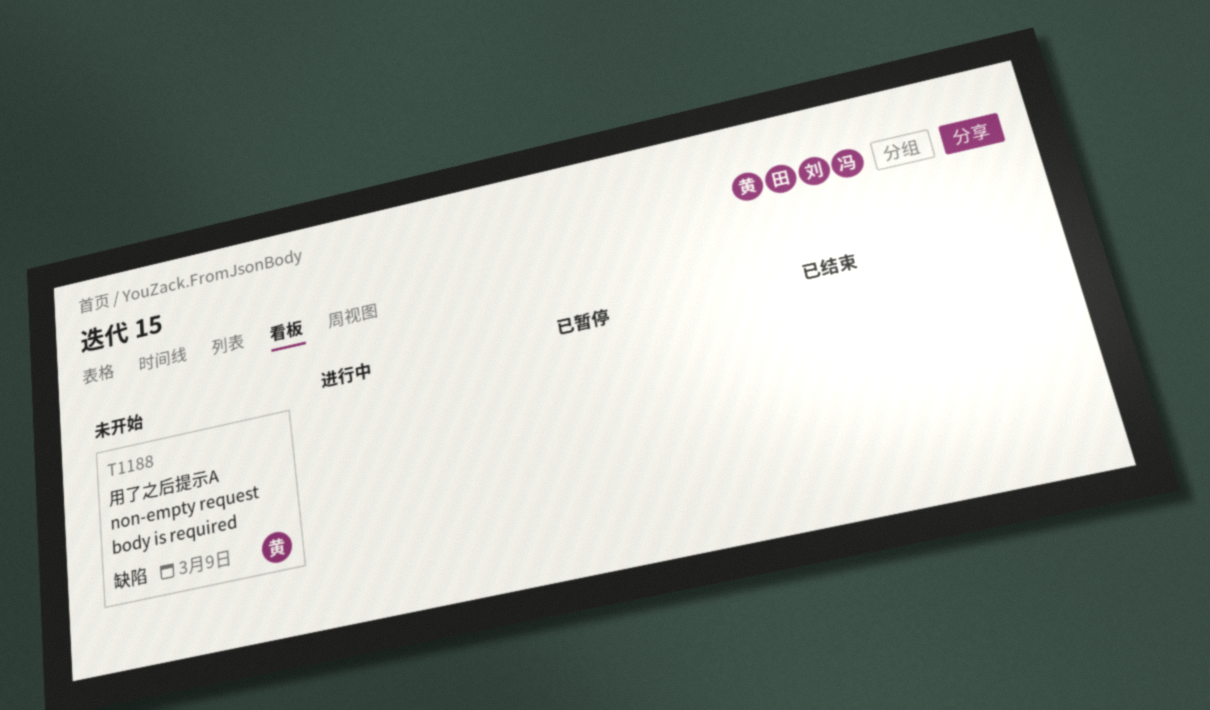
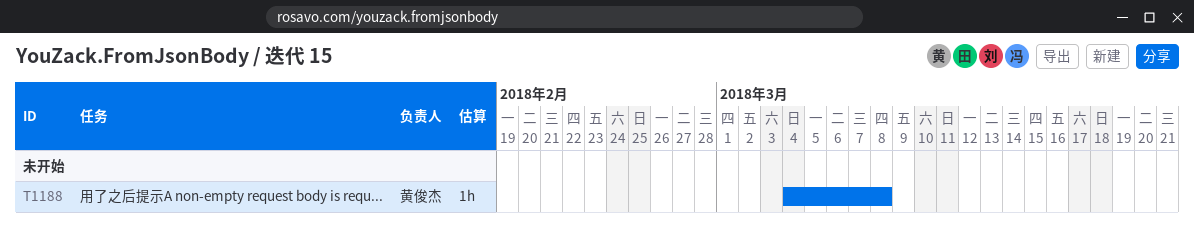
T1188, due: Mar 9 -> Mar 8

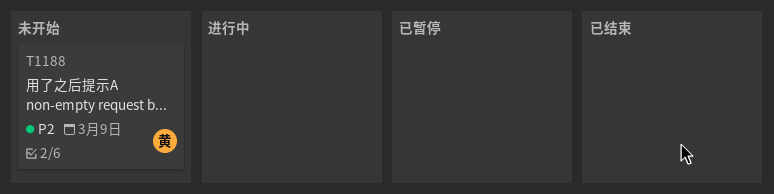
T1188, due: Mar 8 -> Mar 9

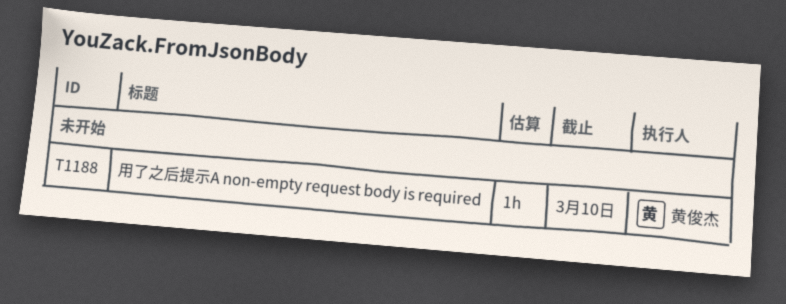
T1188, due: Mar 9 -> Mar 10

